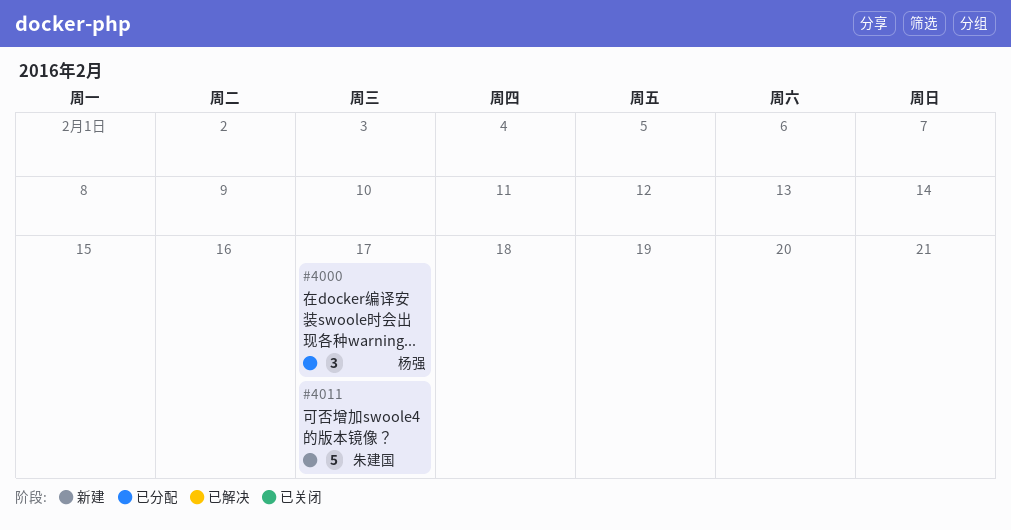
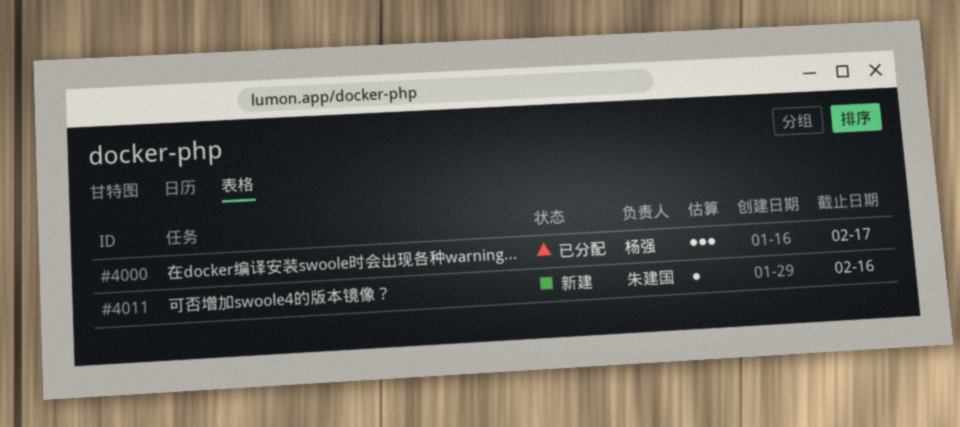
#4011, estimate: 5 -> 1
#4011, due: Feb 17 -> Feb 16

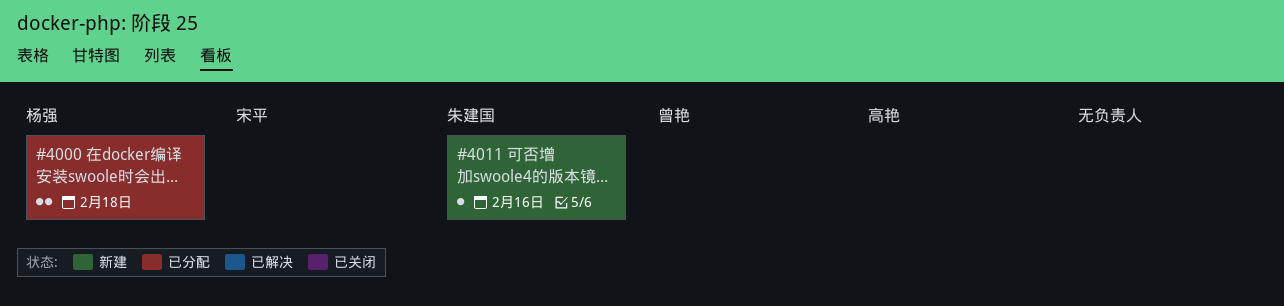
#4000, estimate: 3 -> 2
#4000, due: Feb 17 -> Feb 18

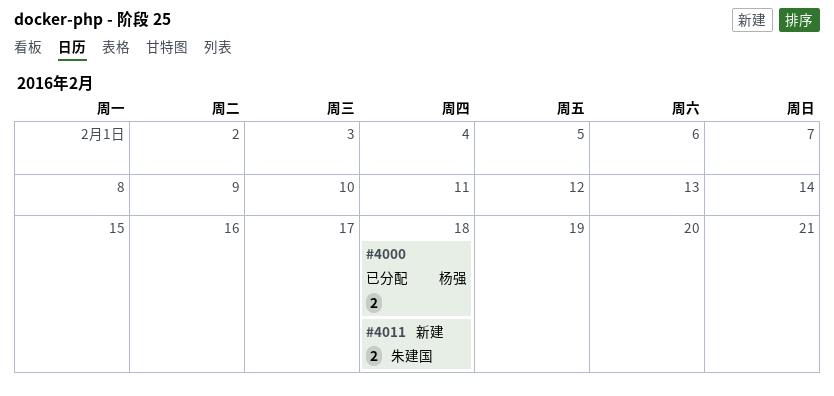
#4011, estimate: 1 -> 2
#4011, due: Feb 16 -> Feb 18

